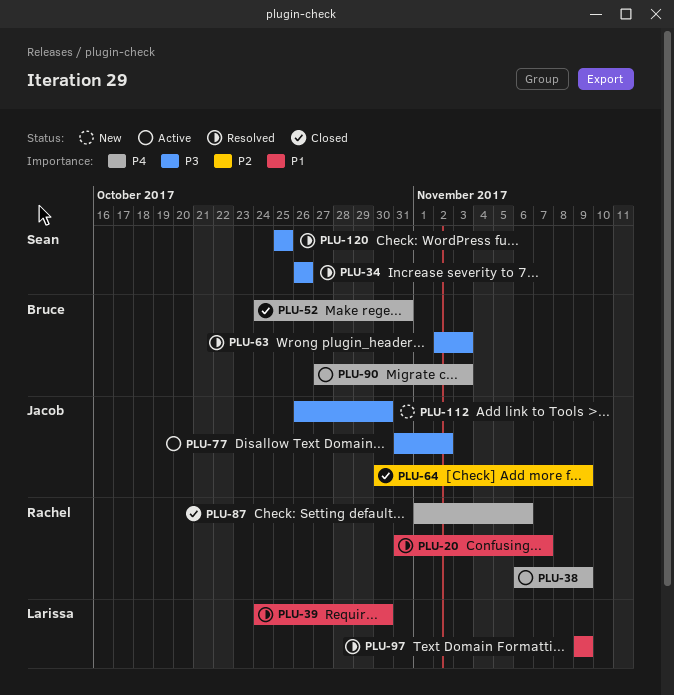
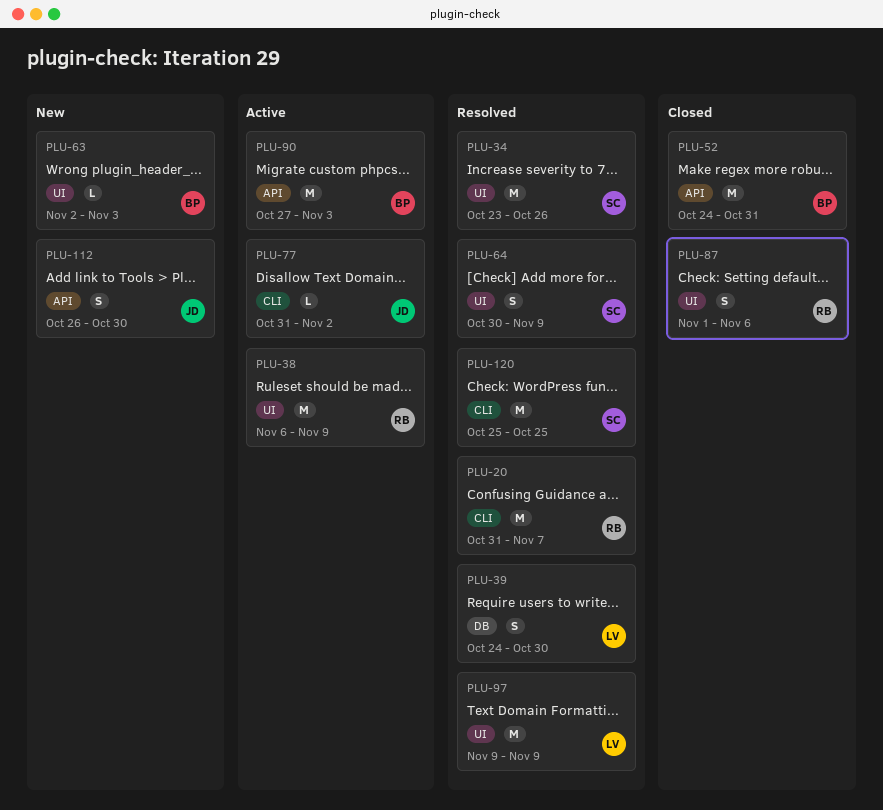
PLU-34, start: Oct 26 -> Oct 23
PLU-63, status: Resolved -> New
PLU-64, status: Closed -> Resolved
PLU-64, owner: Jacob -> Sean

